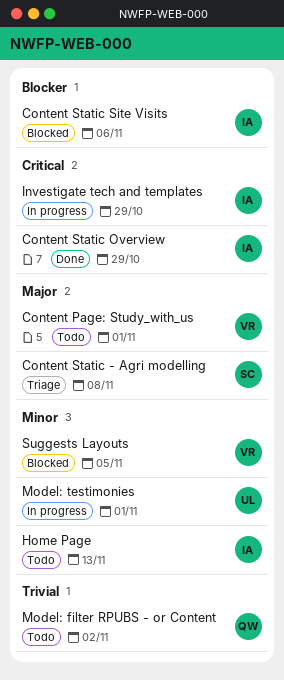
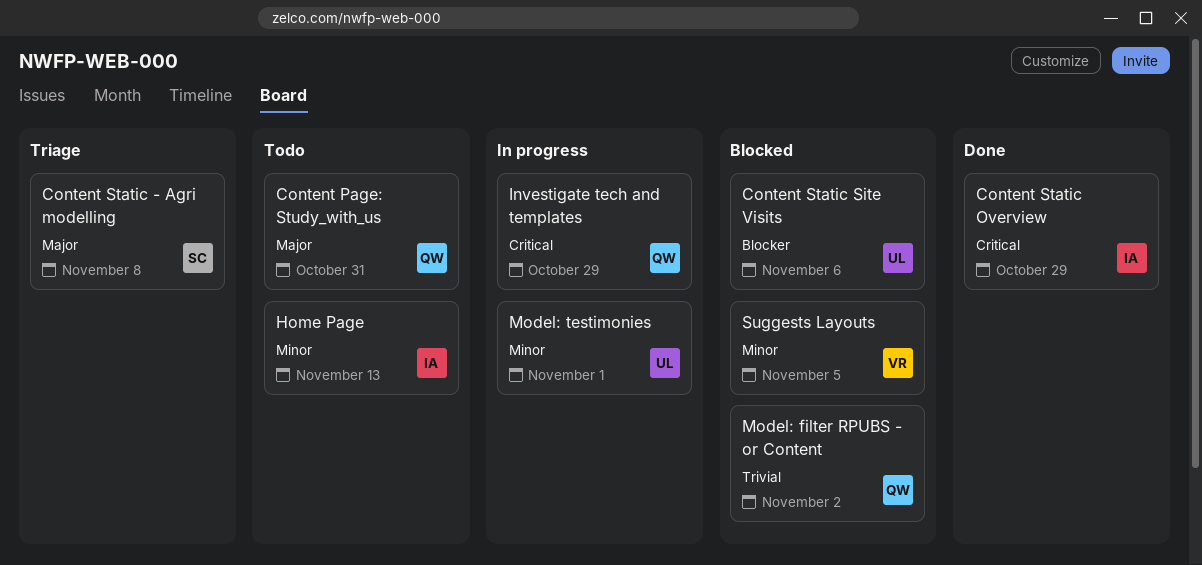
Content Page: Study_with_us, owner: VR -> QW
Content Page: Study_with_us, due: Nov 1 -> Oct 31
Content Static Site Visits, owner: IA -> UL
Investigate tech and templates, owner: IA -> QW
Model: filter RPUBS - or Content, status: Todo -> Blocked

